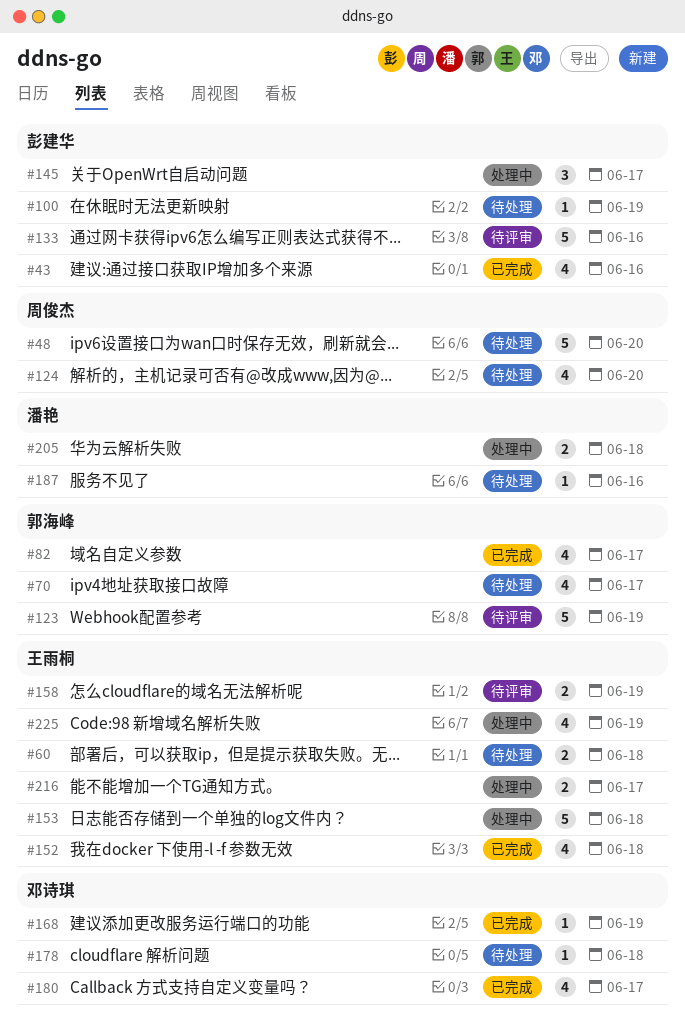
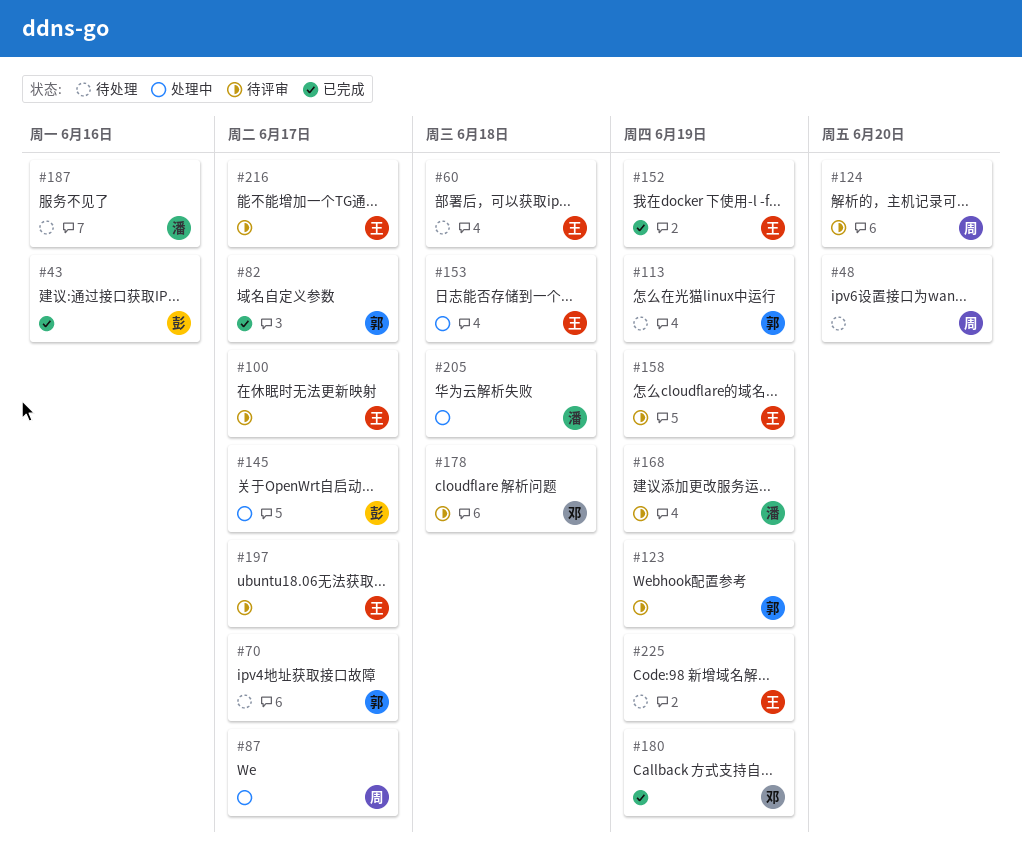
#87: none -> present
#100, status: 待处理 -> 待评审
#100, owner: 彭建华 -> 王雨桐
#100, due: Jun 19 -> Jun 17
#113: none -> present
#124, status: 待处理 -> 待评审
#133: present -> none
#152, due: Jun 18 -> Jun 19
#168, status: 已完成 -> 待评审
#168, owner: 邓诗琪 -> 潘艳
#178, status: 待处理 -> 待评审
#180, due: Jun 17 -> Jun 19
#197: none -> present
#216, status: 处理中 -> 待评审
#225, status: 处理中 -> 待处理

